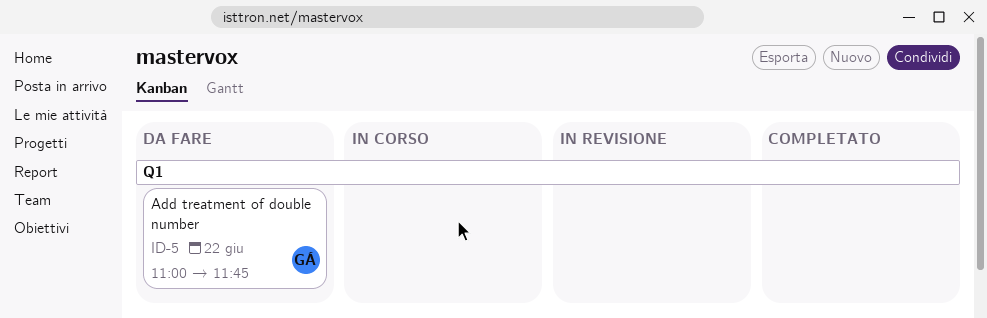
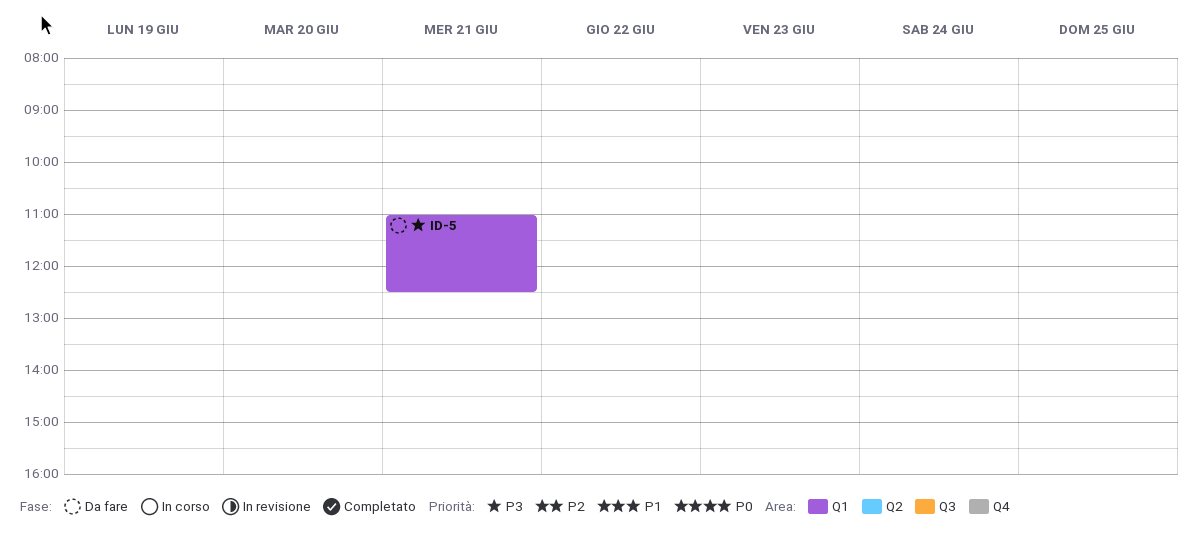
ID-5, day: Jun 22 -> Jun 21
ID-5, ends: 11:45 -> 12:30

